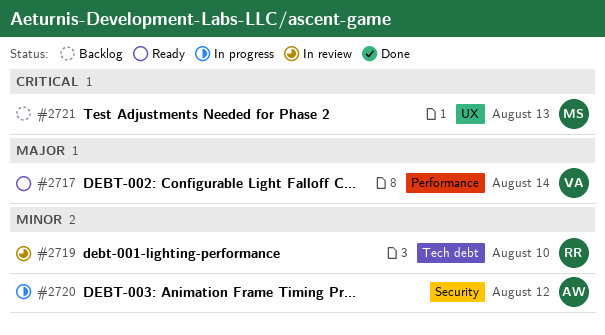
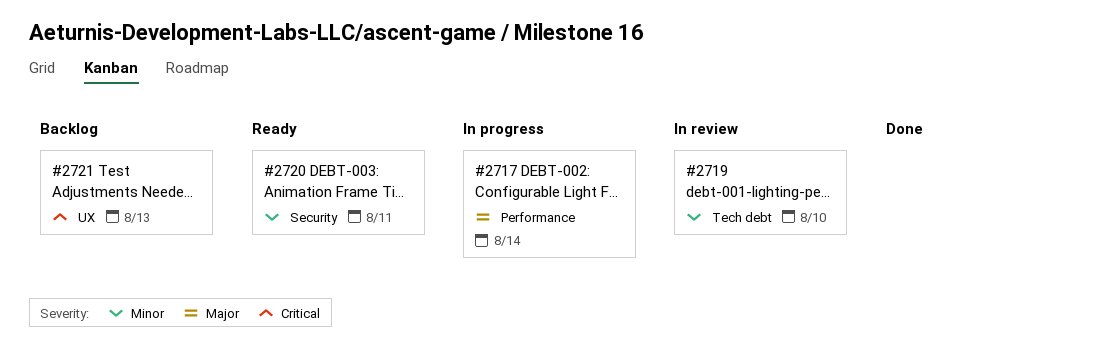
#2717, status: Ready -> In progress
#2720, status: In progress -> Ready
#2720, due: Aug 12 -> Aug 11

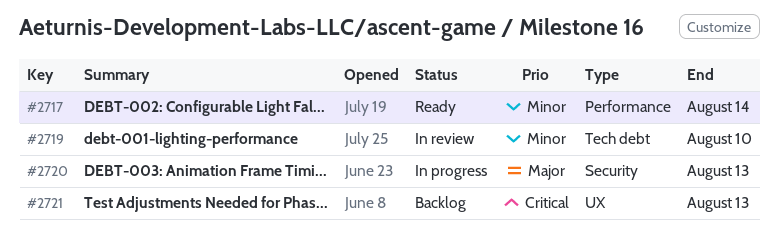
#2717, status: In progress -> Ready
#2717, priority: Major -> Minor
#2720, status: Ready -> In progress
#2720, priority: Minor -> Major
#2720, due: Aug 11 -> Aug 13

